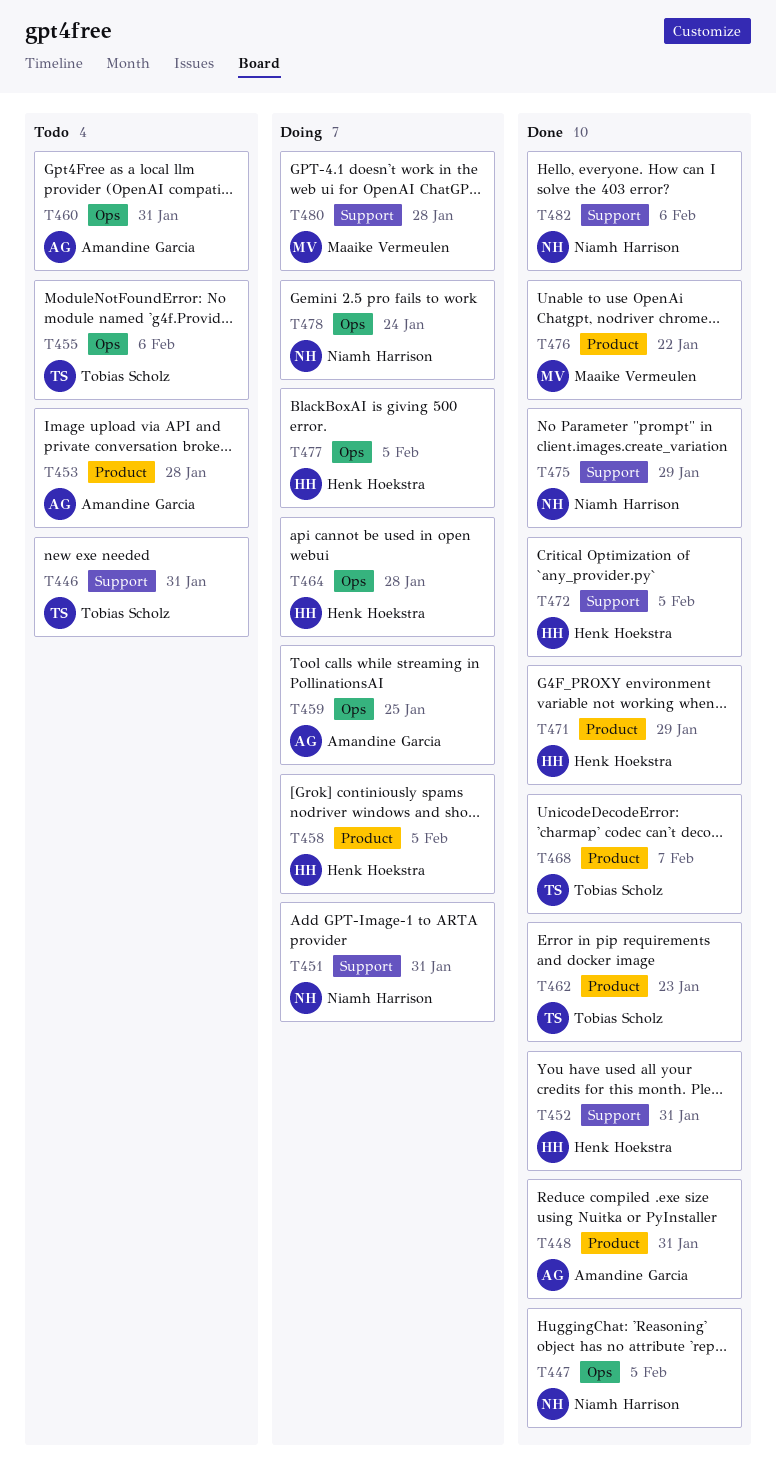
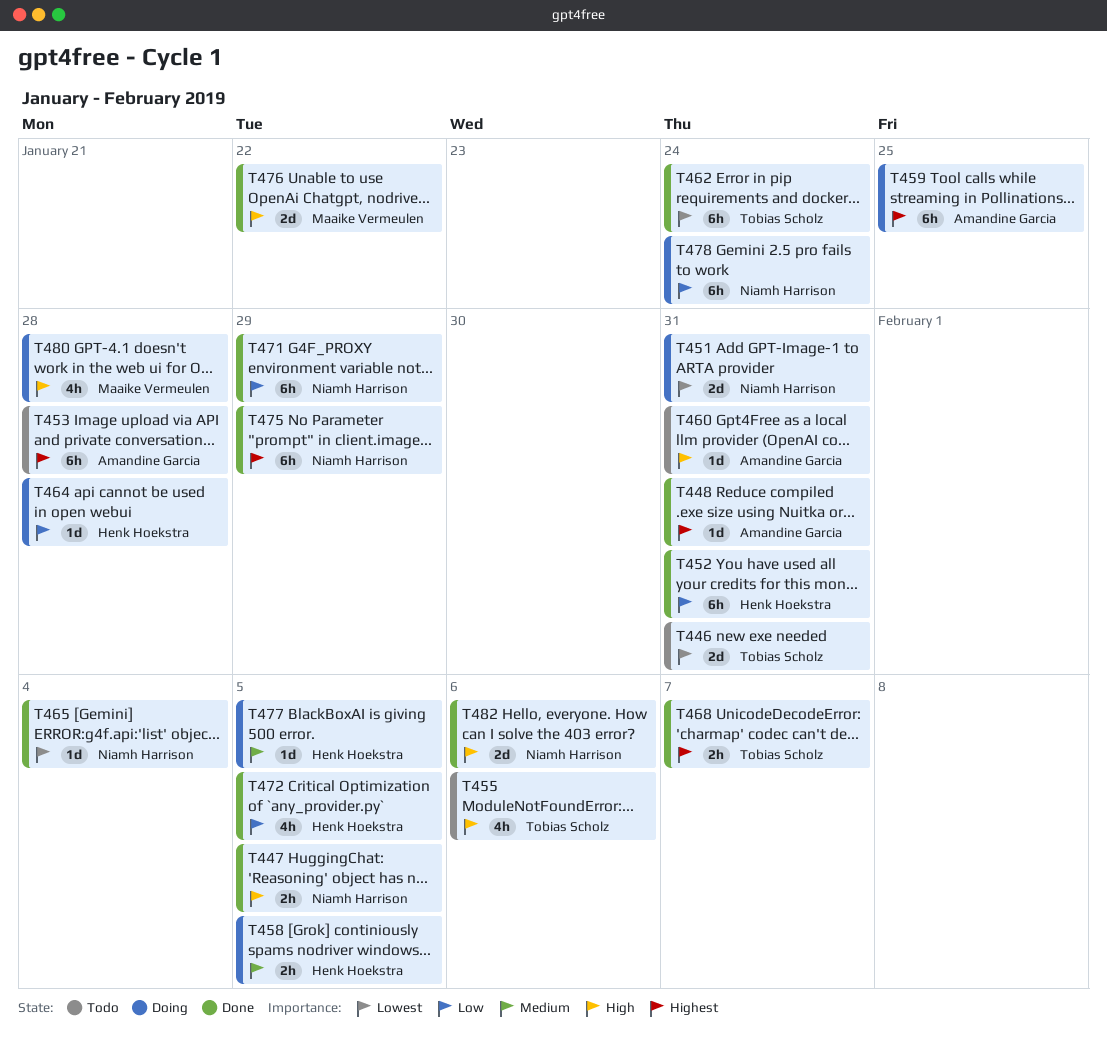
T462, due: Jan 23 -> Jan 24
T465: none -> present
T471, owner: Henk Hoekstra -> Niamh Harrison

